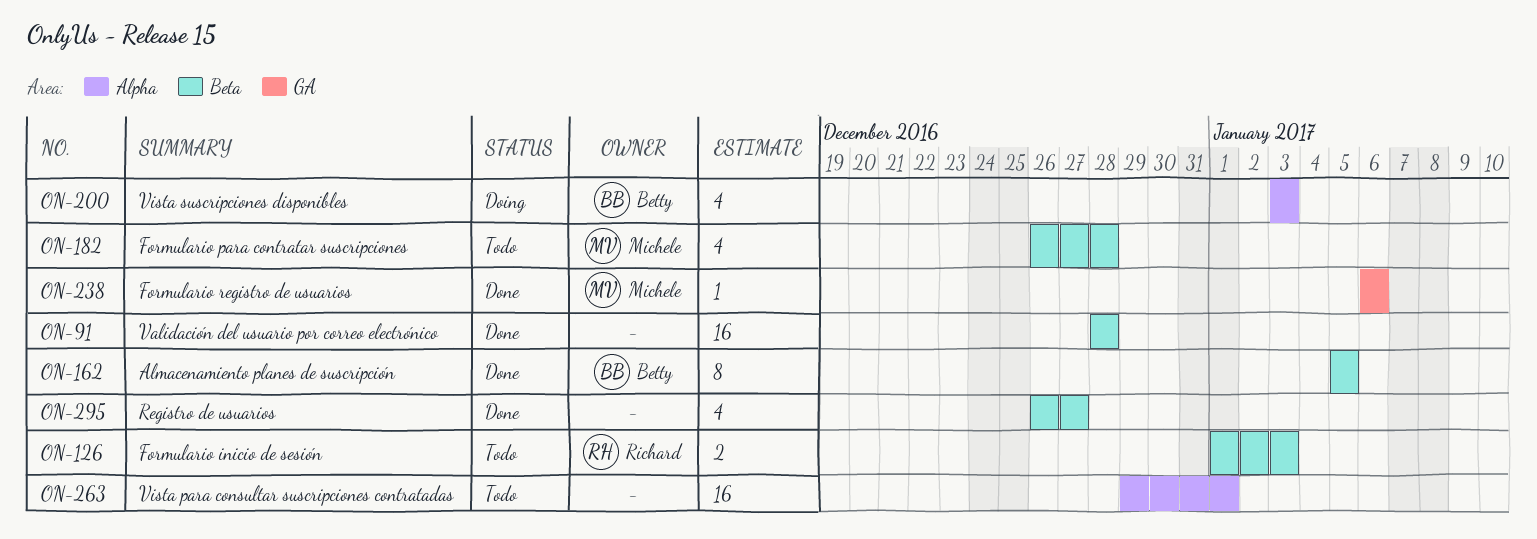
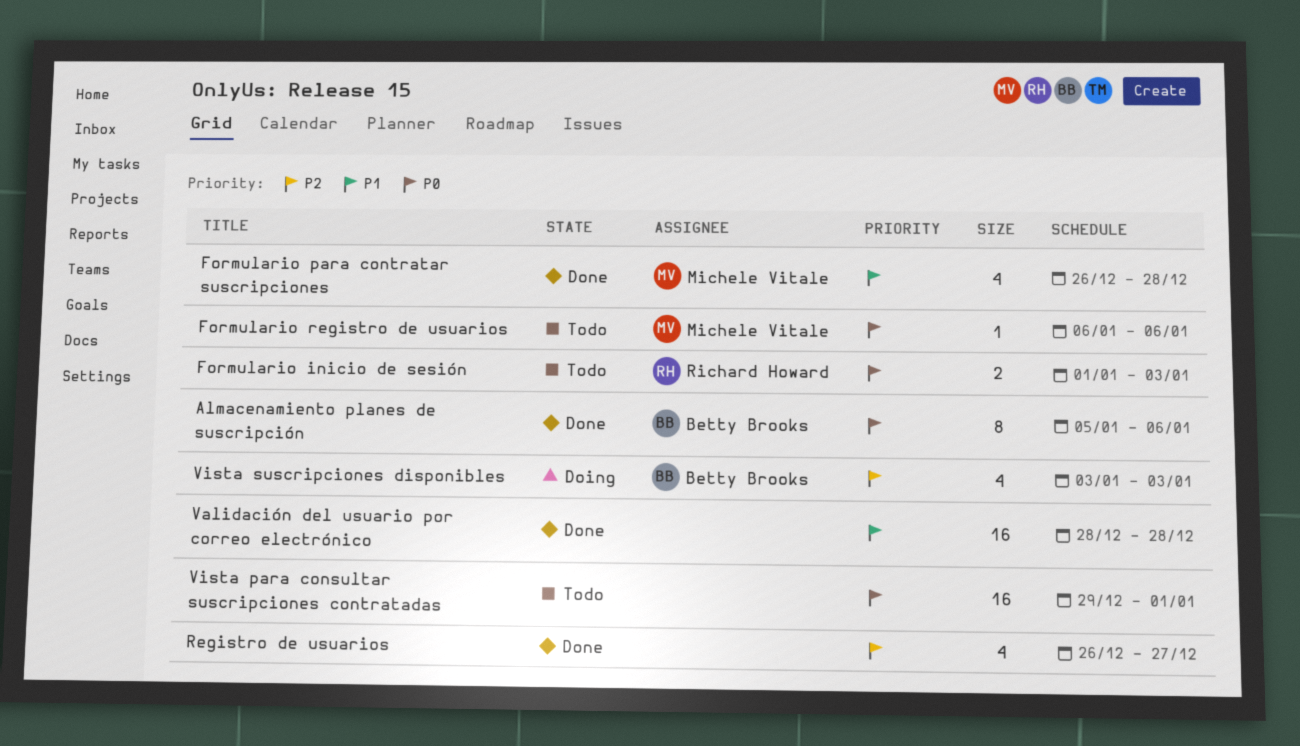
Almacenamiento planes de suscripción, due: Jan 5 -> Jan 6
Formulario para contratar suscripciones, status: Todo -> Done
Formulario registro de usuarios, status: Done -> Todo

